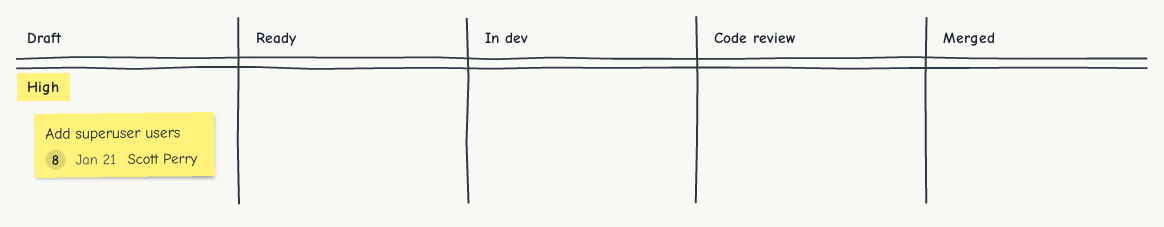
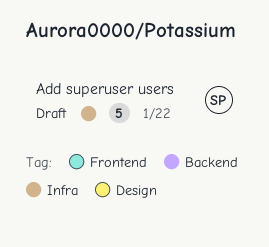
Add superuser users, estimate: 8 -> 5
Add superuser users, due: Jan 21 -> Jan 22

